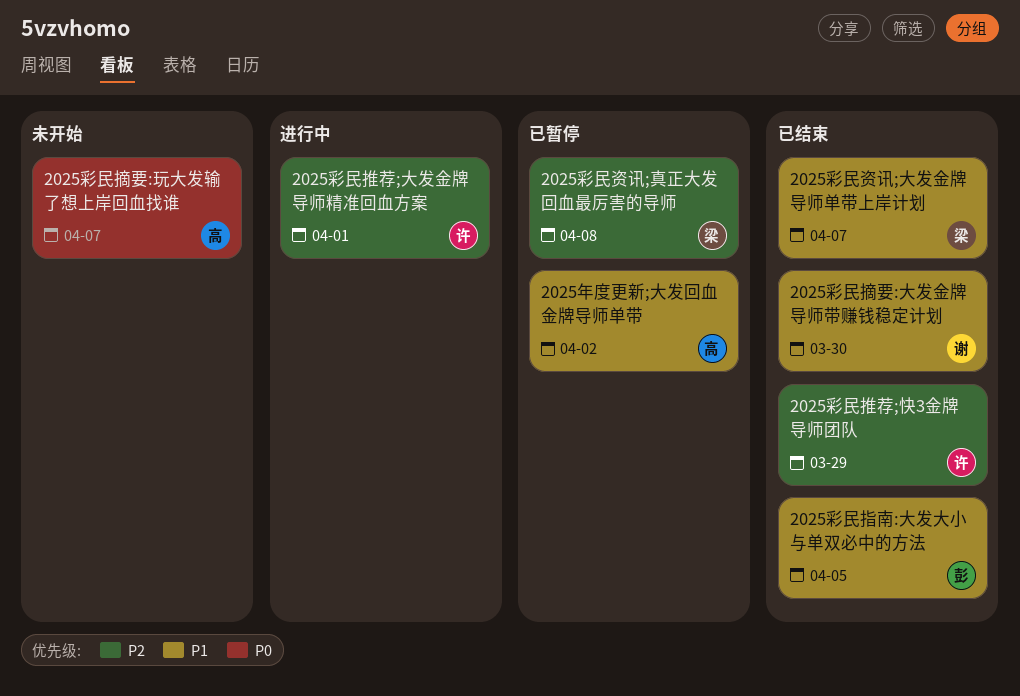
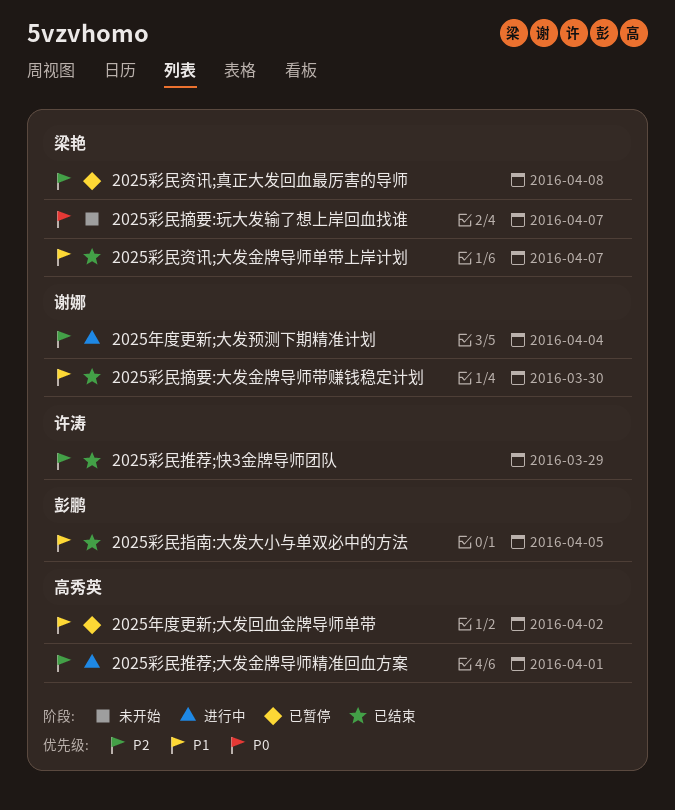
2025年度更新;大发预测下期精准计划: none -> present
2025彩民推荐;大发金牌导师精准回血方案, owner: 许涛 -> 高秀英
2025彩民摘要:玩大发输了想上岸回血找谁, owner: 高秀英 -> 梁艳

